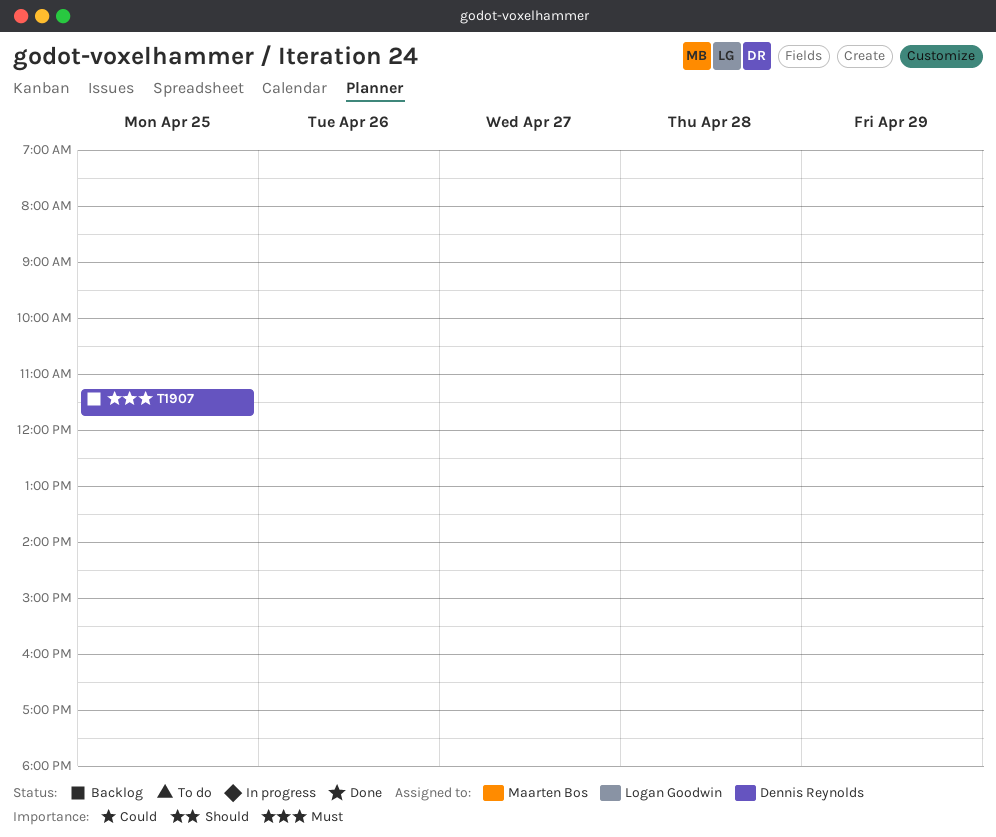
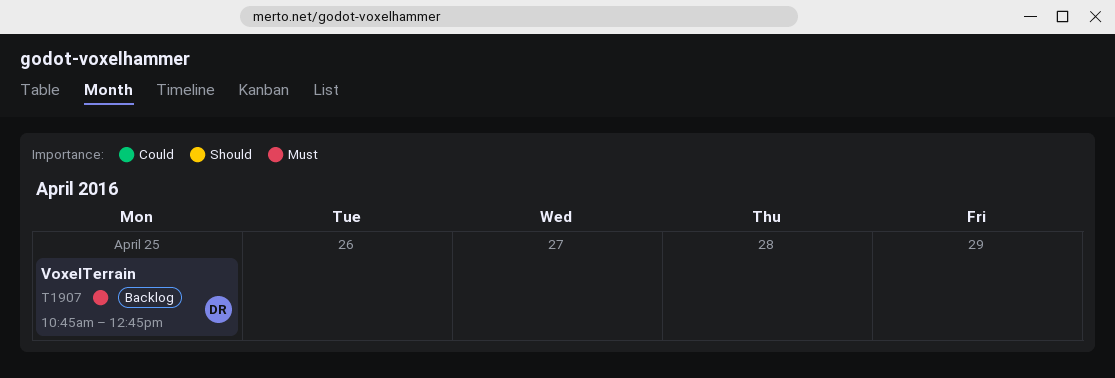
T1907, begins: 11:15 -> 10:45
T1907, ends: 11:45 -> 12:45

